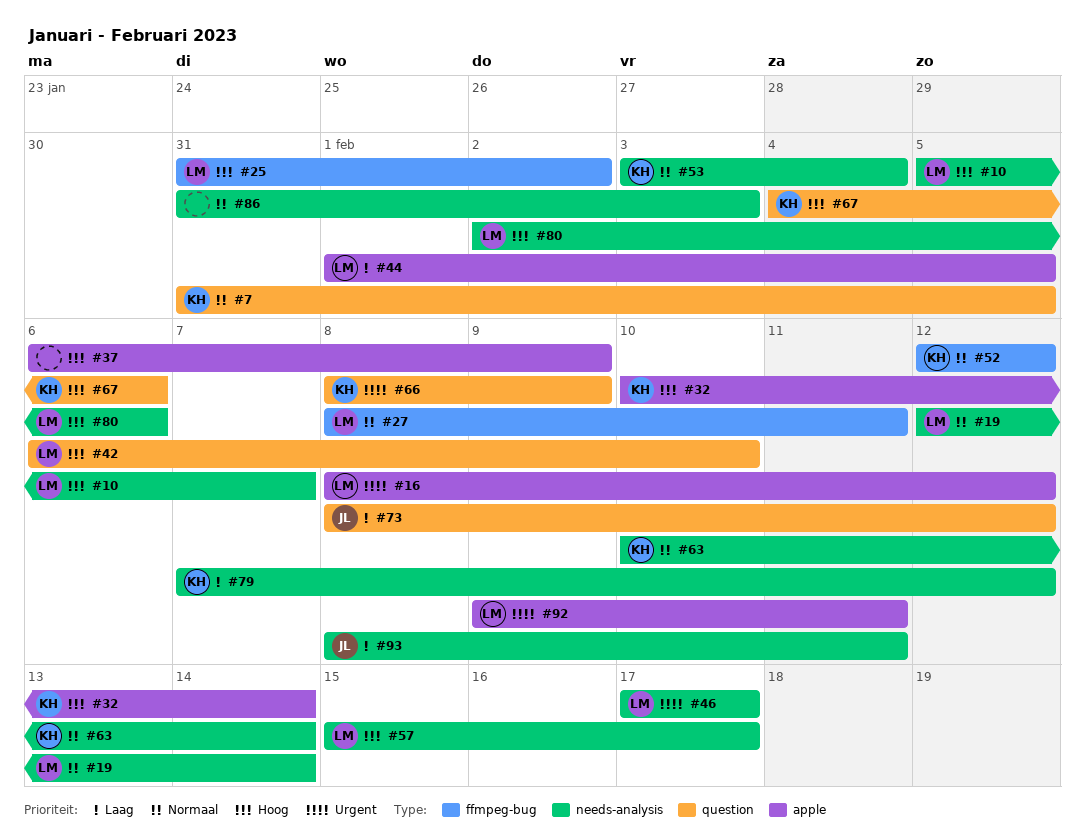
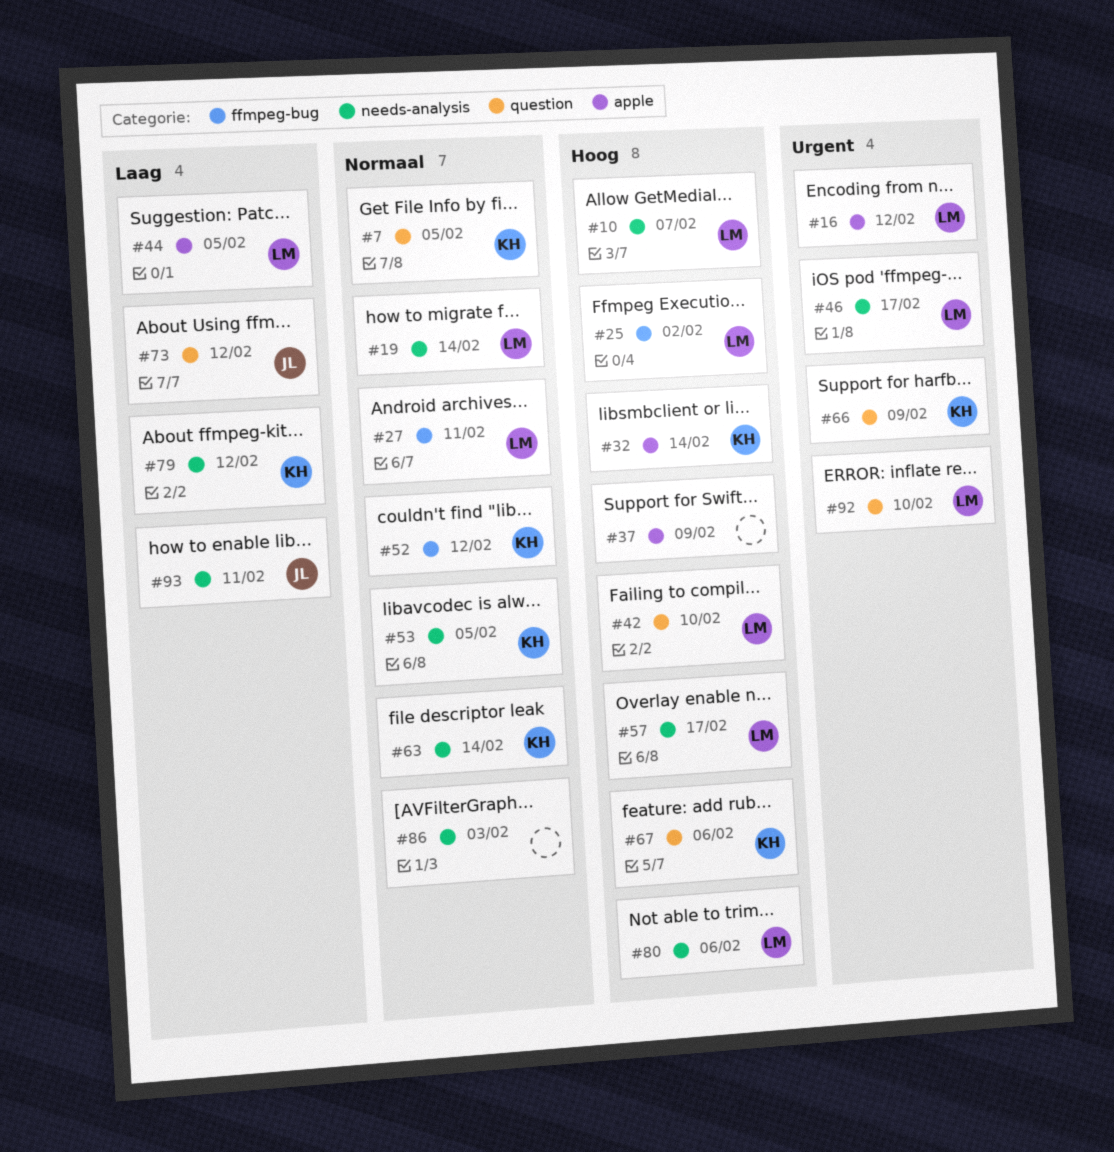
#53, due: Feb 4 -> Feb 5
#92, label: apple -> question
#92, due: Feb 11 -> Feb 10

